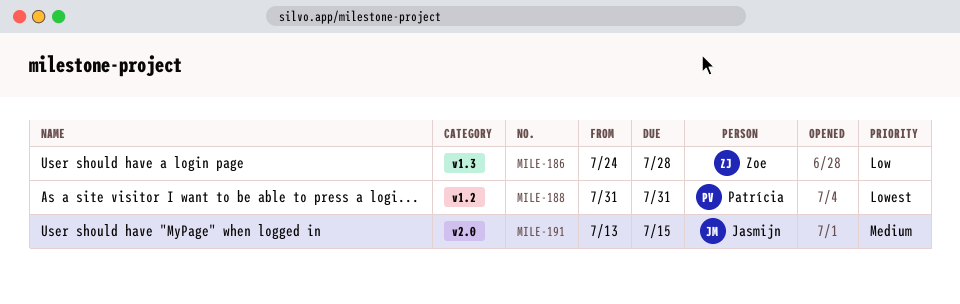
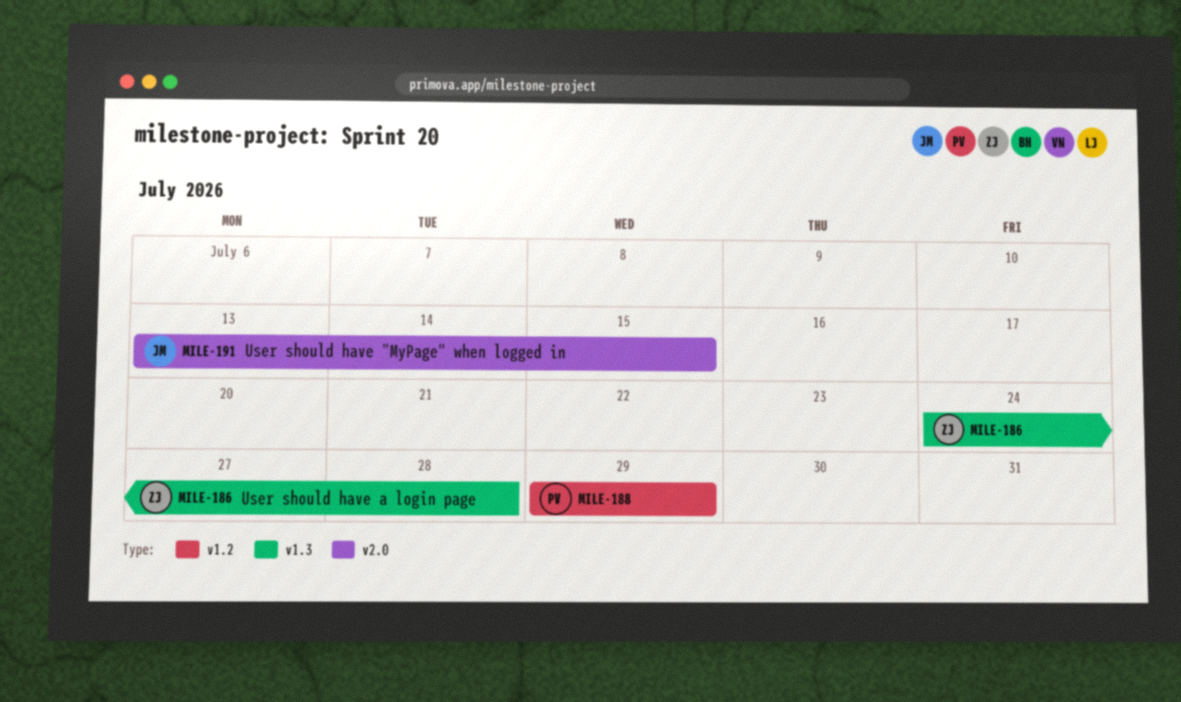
MILE-188, start: Jul 31 -> Jul 29
MILE-188, due: Jul 31 -> Jul 29

